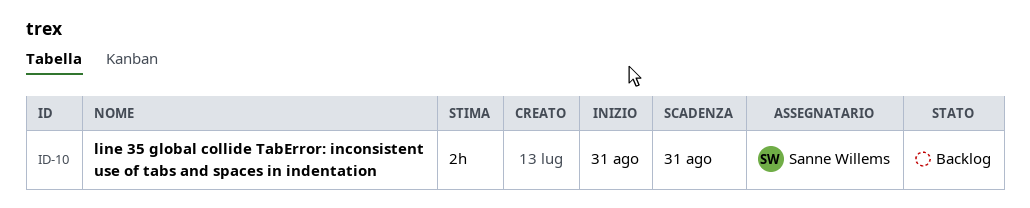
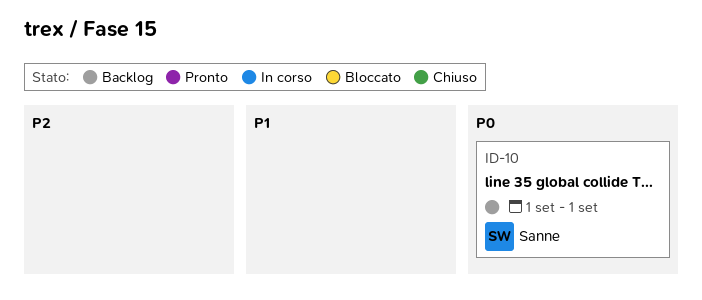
ID-10, start: Aug 31 -> Sep 1
ID-10, due: Aug 31 -> Sep 1

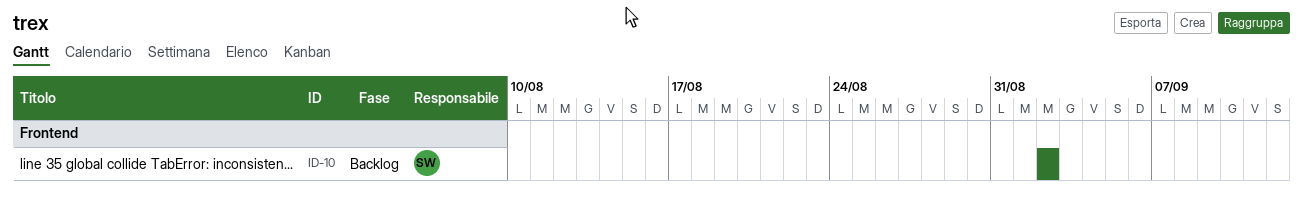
ID-10, start: Sep 1 -> Sep 2
ID-10, due: Sep 1 -> Sep 2

